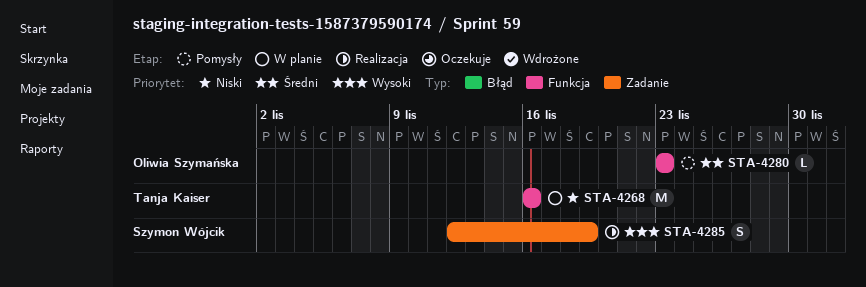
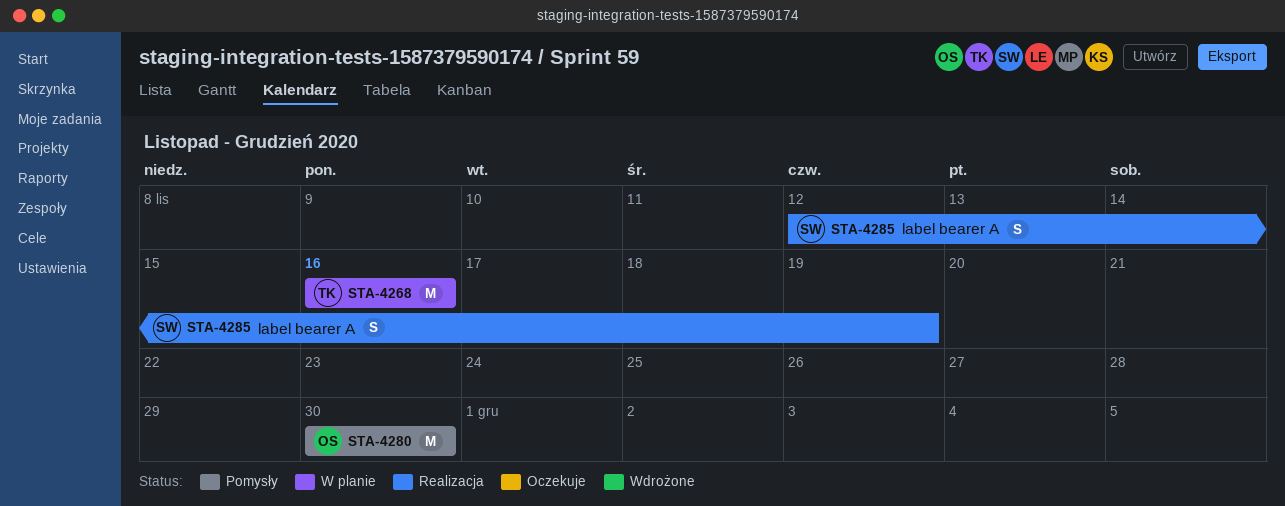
STA-4280, estimate: L -> M
STA-4280, start: Nov 23 -> Nov 30
STA-4280, due: Nov 23 -> Nov 30

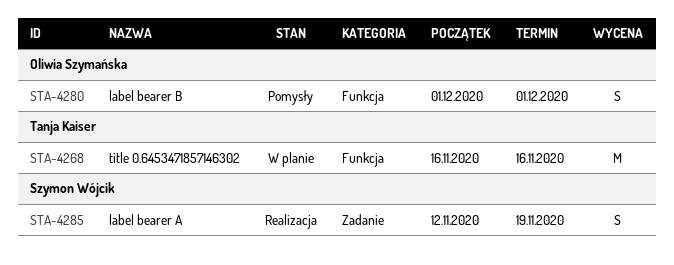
STA-4280, estimate: M -> S
STA-4280, start: Nov 30 -> Dec 1
STA-4280, due: Nov 30 -> Dec 1

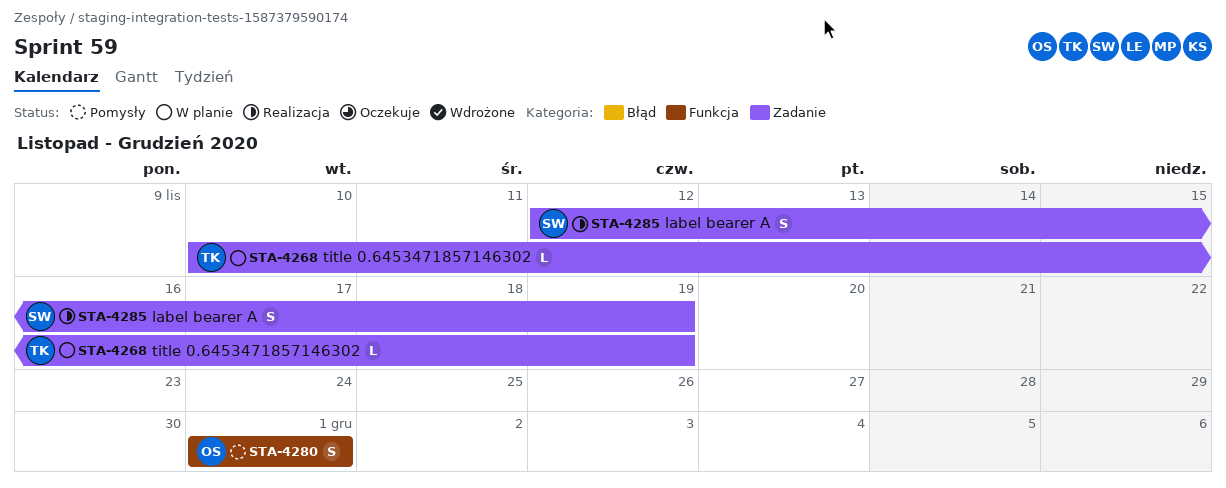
STA-4268, label: Funkcja -> Zadanie
STA-4268, estimate: M -> L
STA-4268, start: Nov 16 -> Nov 10
STA-4268, due: Nov 16 -> Nov 19

